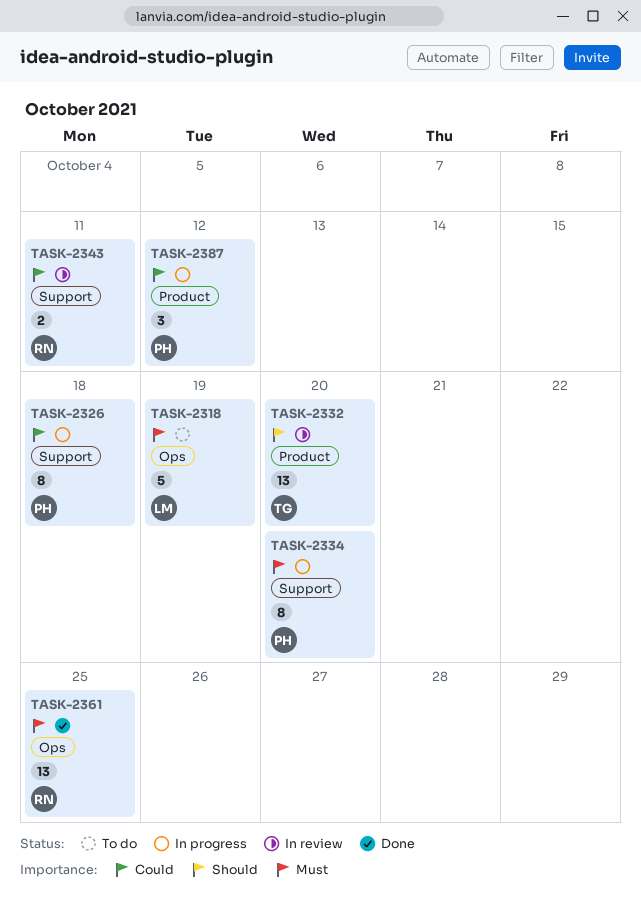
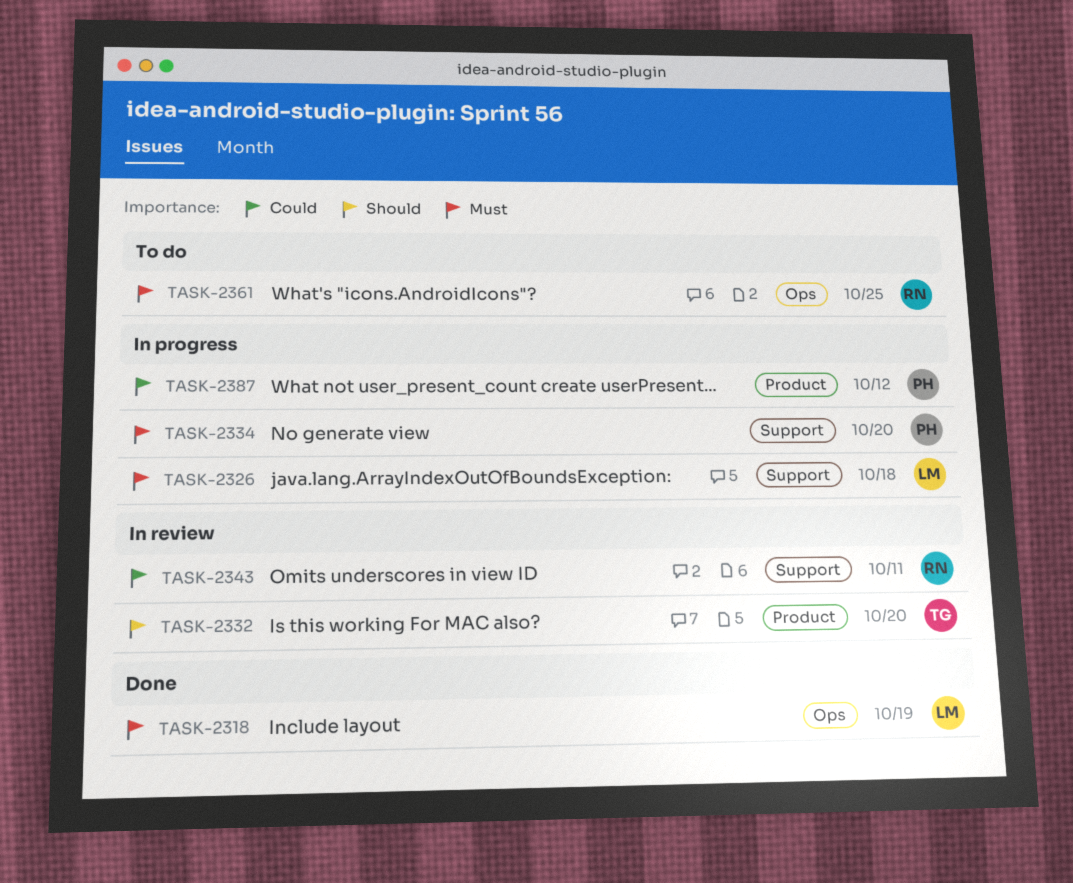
TASK-2318, status: To do -> Done
TASK-2326, owner: PH -> LM
TASK-2326, priority: Could -> Must
TASK-2361, status: Done -> To do

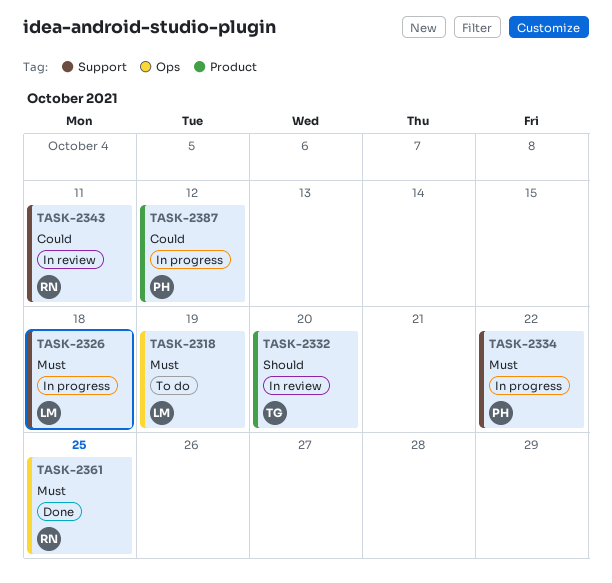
TASK-2318, status: Done -> To do
TASK-2334, due: Oct 20 -> Oct 22
TASK-2361, status: To do -> Done

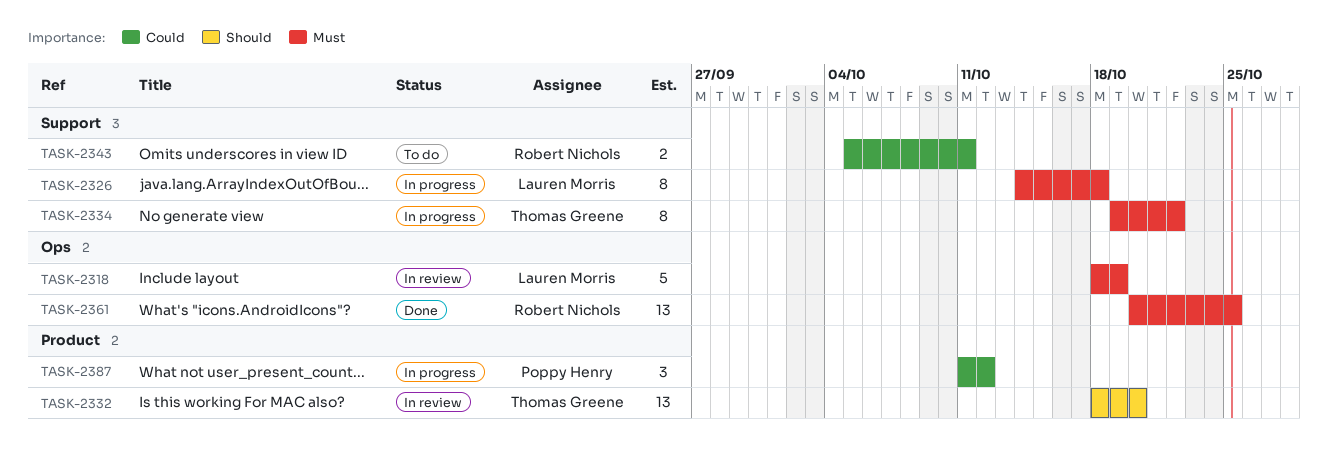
TASK-2318, status: To do -> In review
TASK-2334, owner: Poppy Henry -> Thomas Greene
TASK-2343, status: In review -> To do

